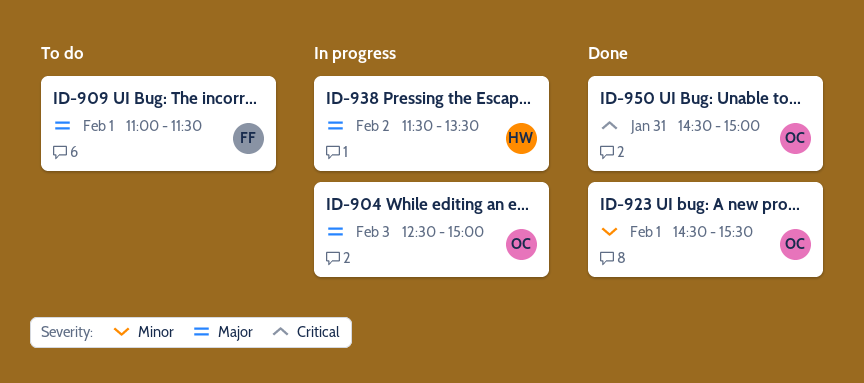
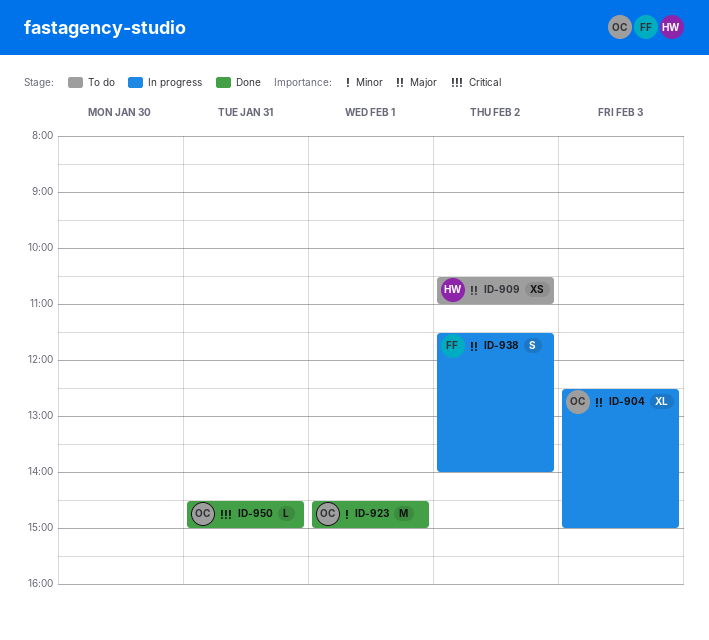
ID-909, owner: FF -> HW
ID-909, day: Feb 1 -> Feb 2
ID-909, begins: 11:00 -> 10:30
ID-909, ends: 11:30 -> 11:00
ID-923, ends: 15:30 -> 15:00
ID-938, owner: HW -> FF
ID-938, ends: 13:30 -> 14:00

